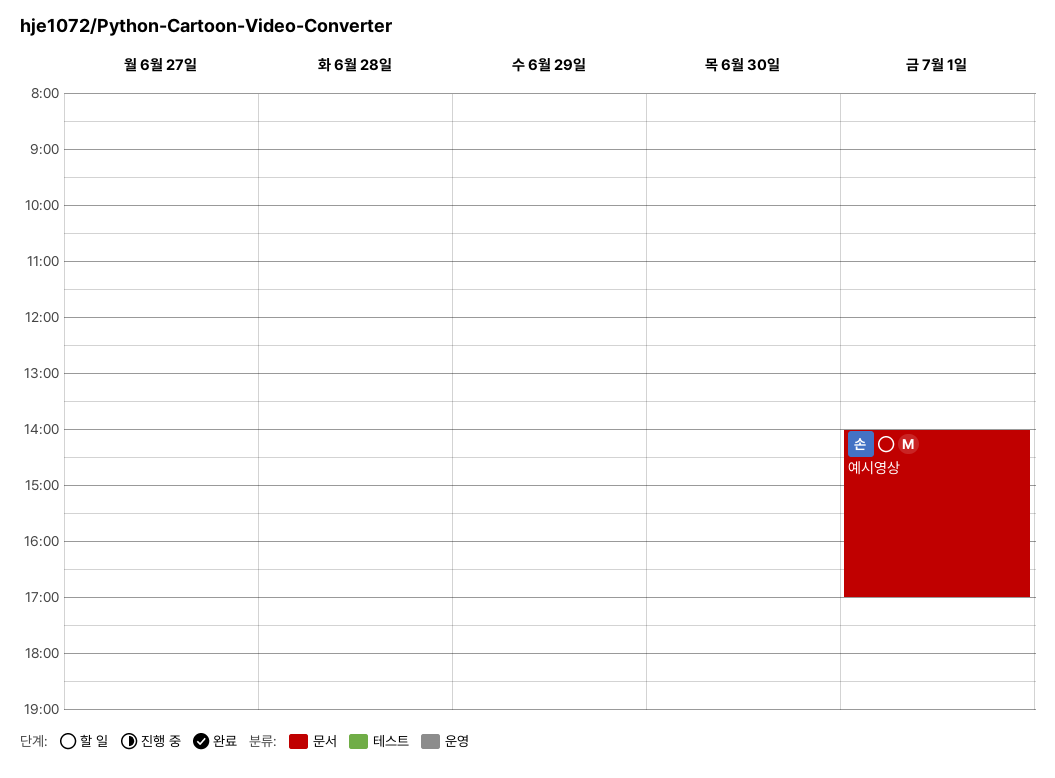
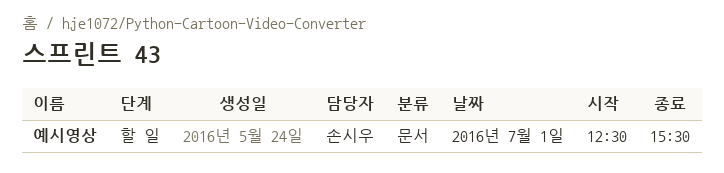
예시영상, begins: 14:00 -> 12:30
예시영상, ends: 17:00 -> 15:30

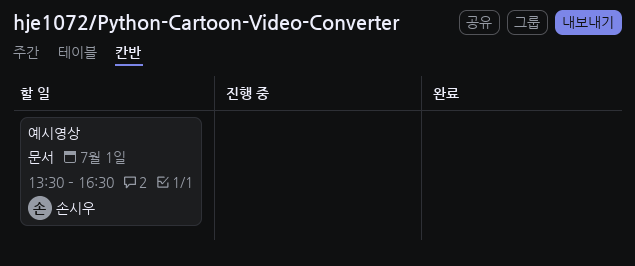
예시영상, begins: 12:30 -> 13:30
예시영상, ends: 15:30 -> 16:30

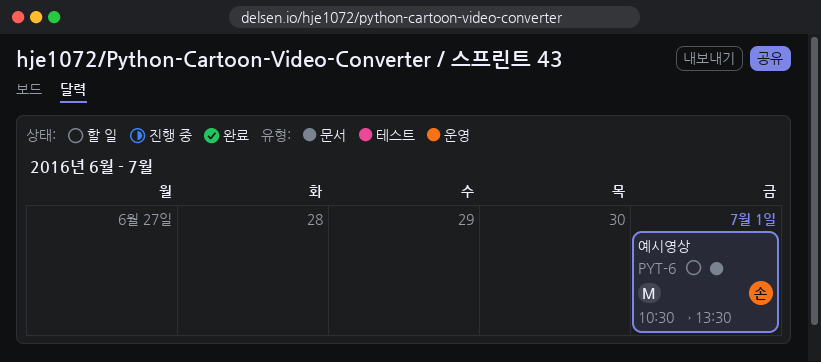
예시영상, begins: 13:30 -> 10:30
예시영상, ends: 16:30 -> 13:30

